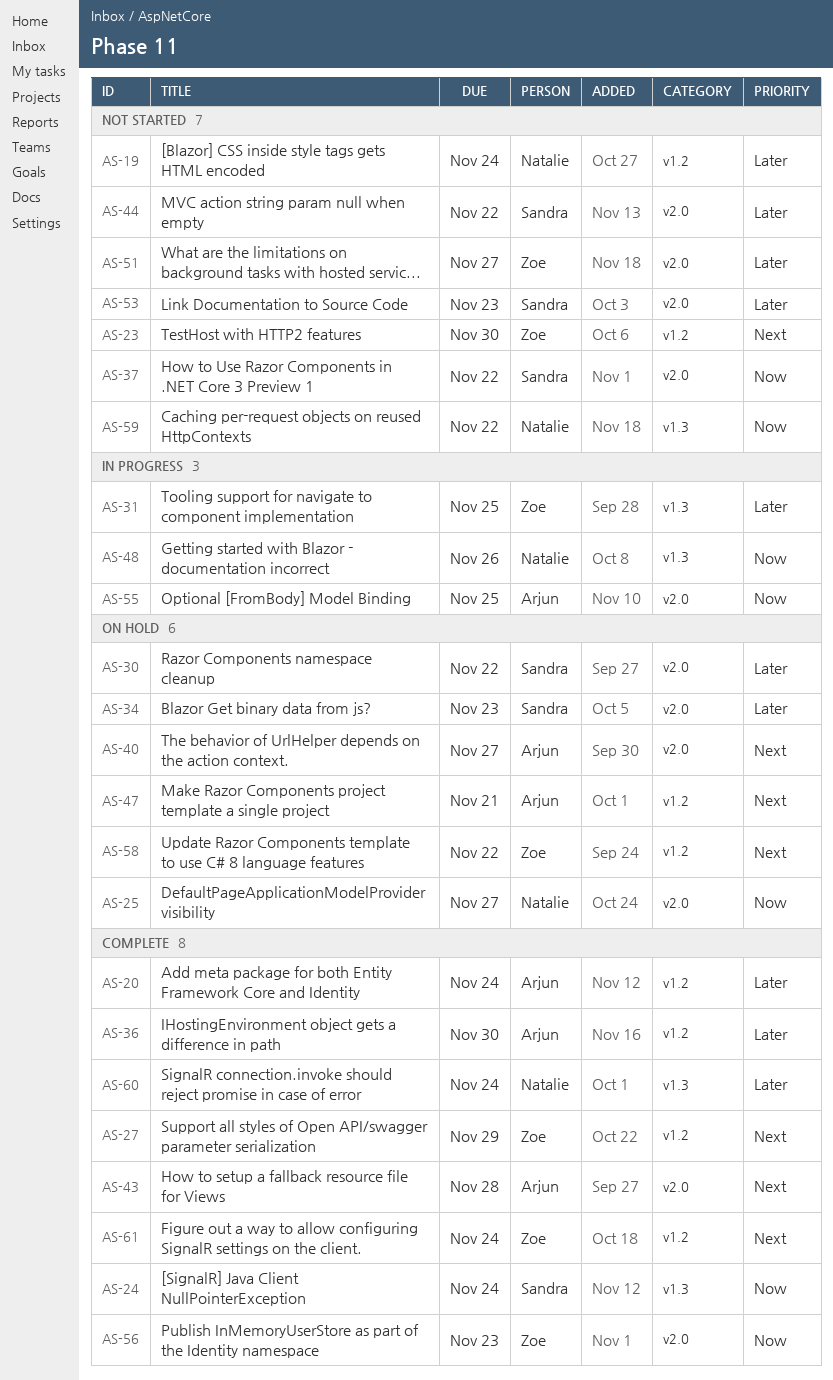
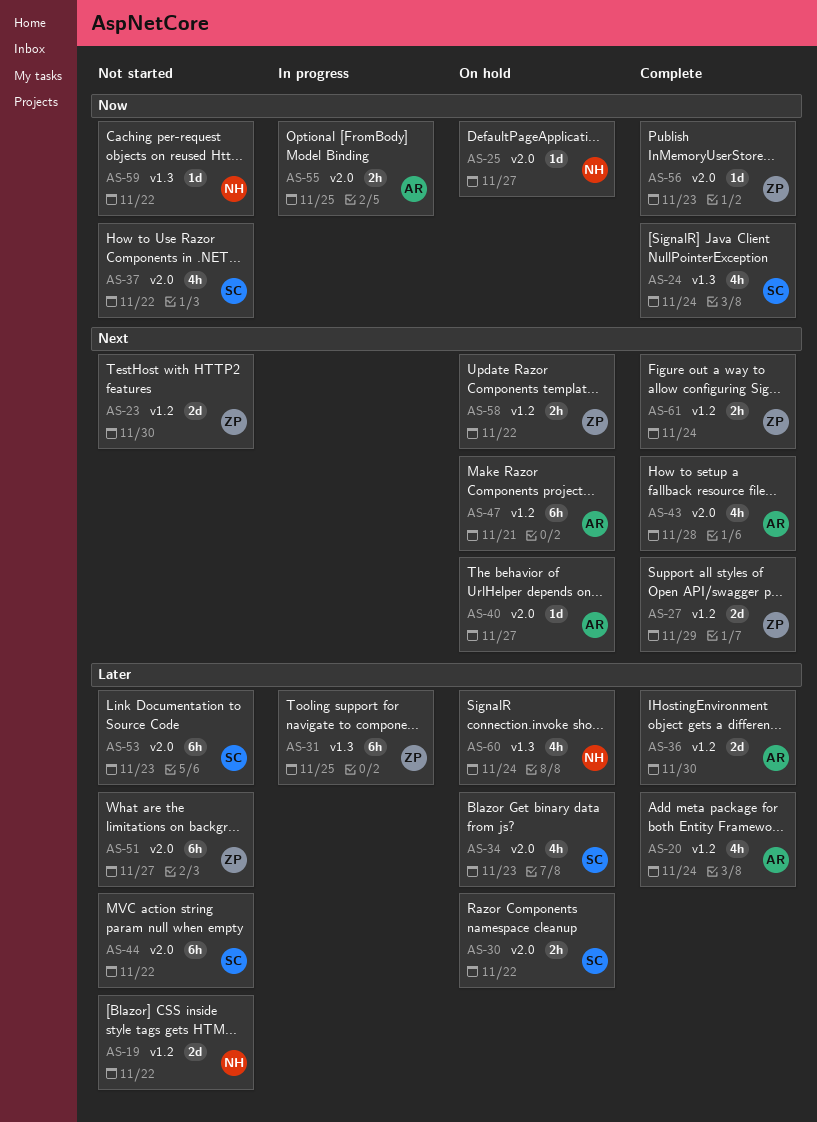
AS-19, due: Nov 24 -> Nov 22
AS-48: present -> none
AS-60, status: Complete -> On hold

